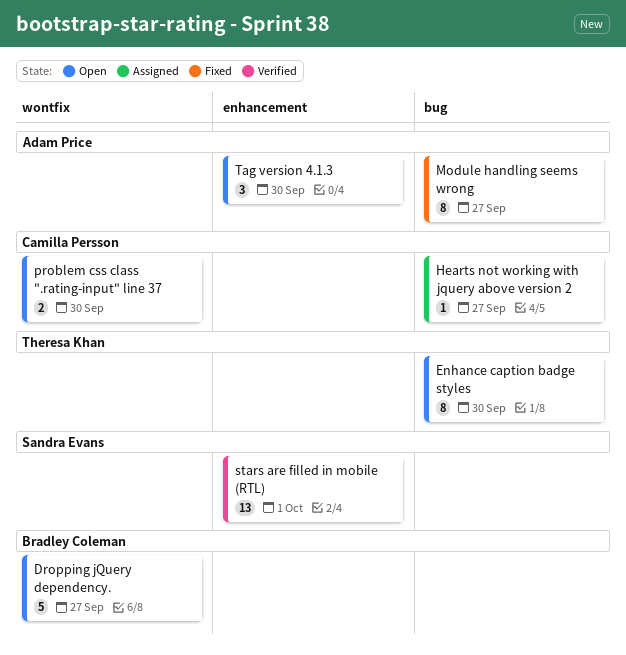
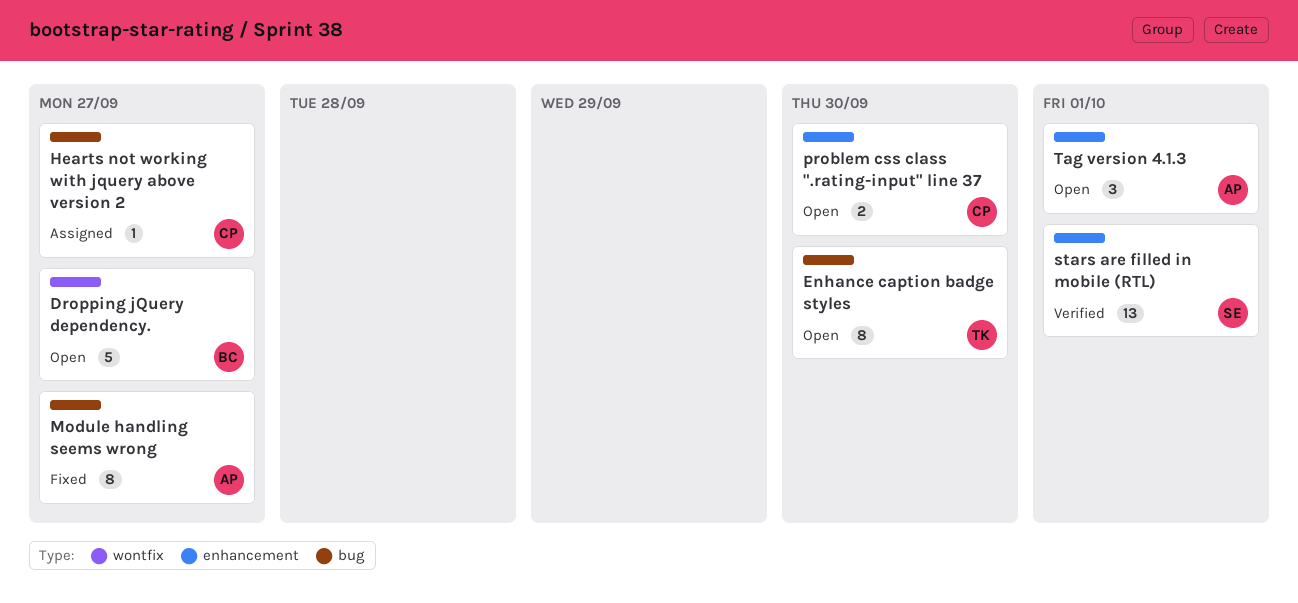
problem css class ".rating-input" line 37, label: wontfix -> enhancement
Tag version 4.1.3, due: Sep 30 -> Oct 1

